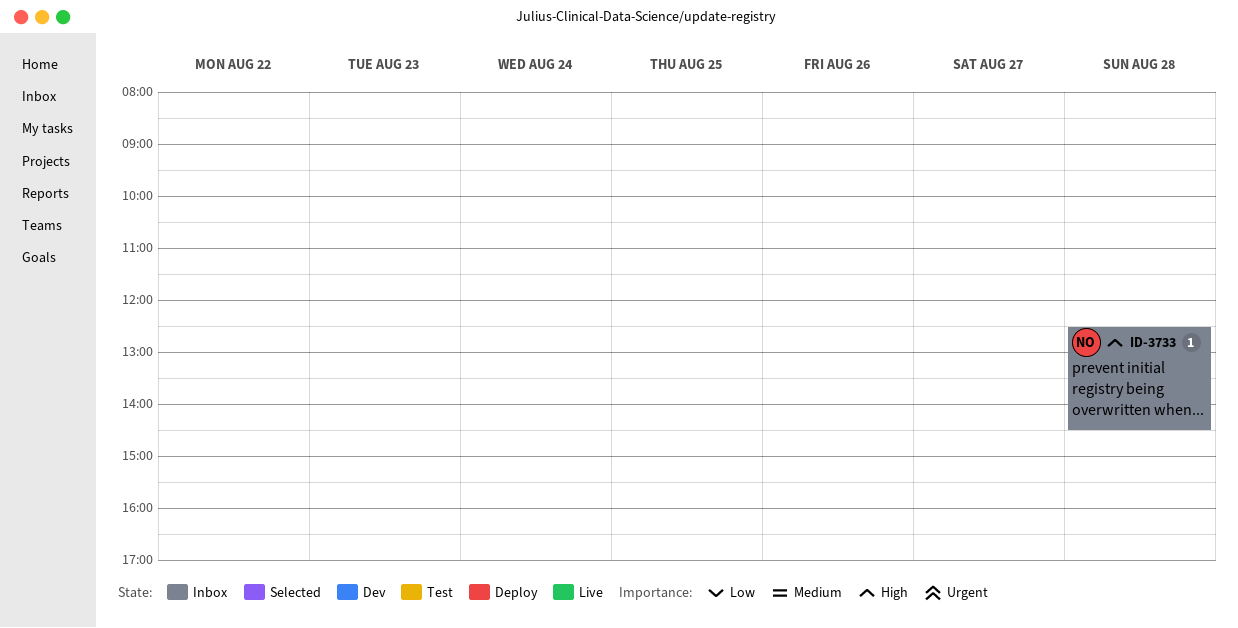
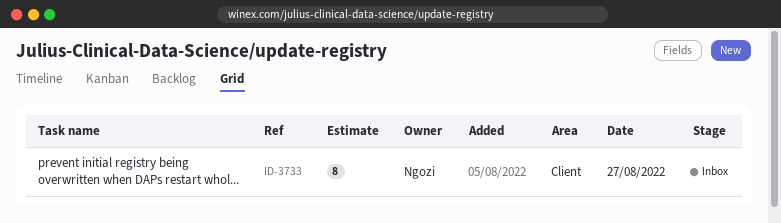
ID-3733, estimate: 1 -> 8
ID-3733, day: Aug 28 -> Aug 27

